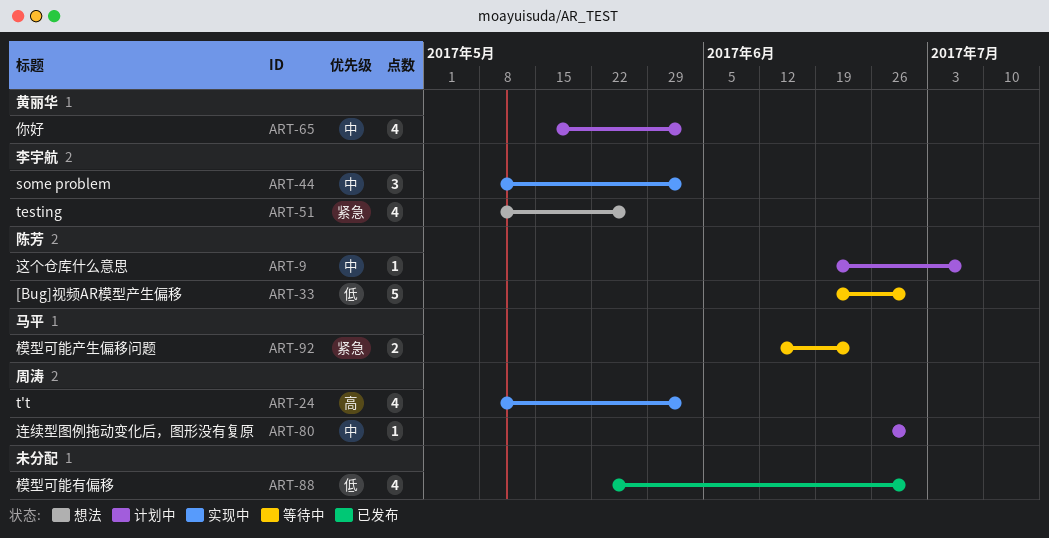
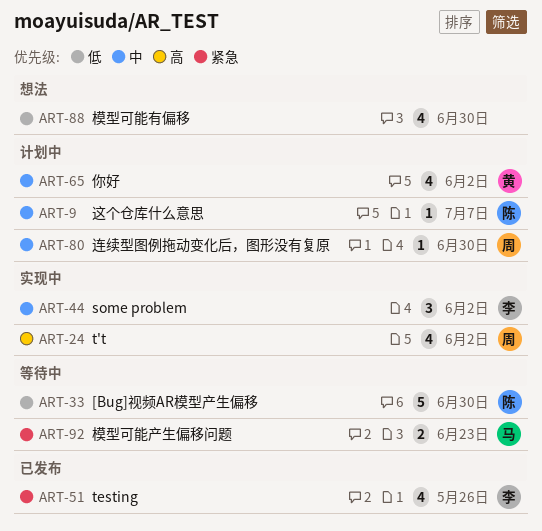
ART-51, status: 想法 -> 已发布
ART-88, status: 已发布 -> 想法

